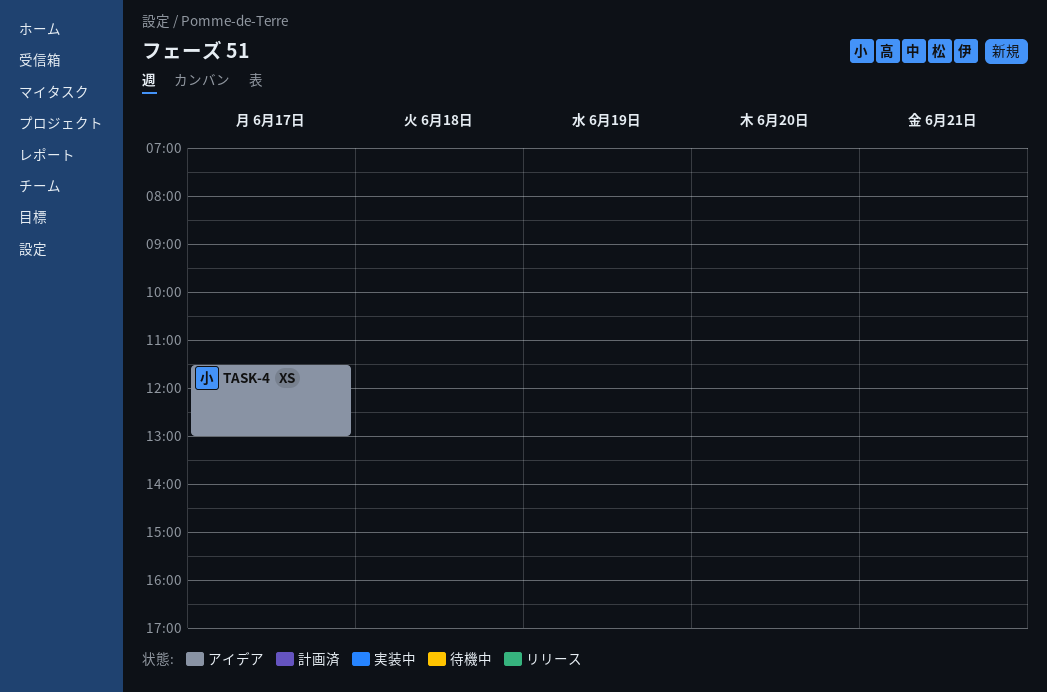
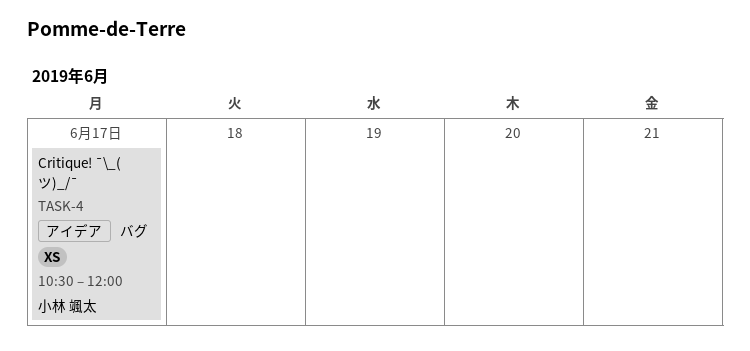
TASK-4, begins: 11:30 -> 10:30
TASK-4, ends: 13:00 -> 12:00

